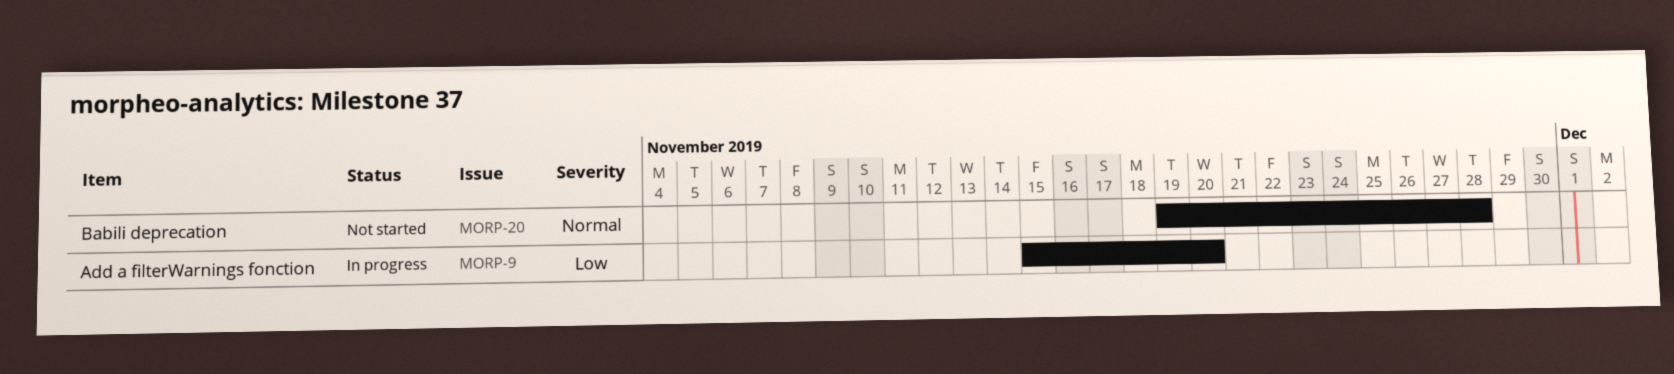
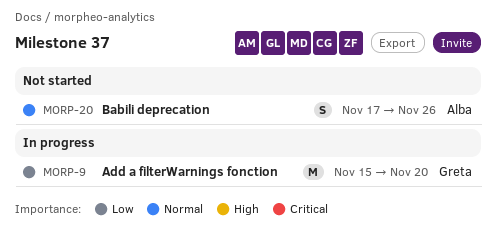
MORP-20, start: Nov 19 -> Nov 17
MORP-20, due: Nov 28 -> Nov 26

